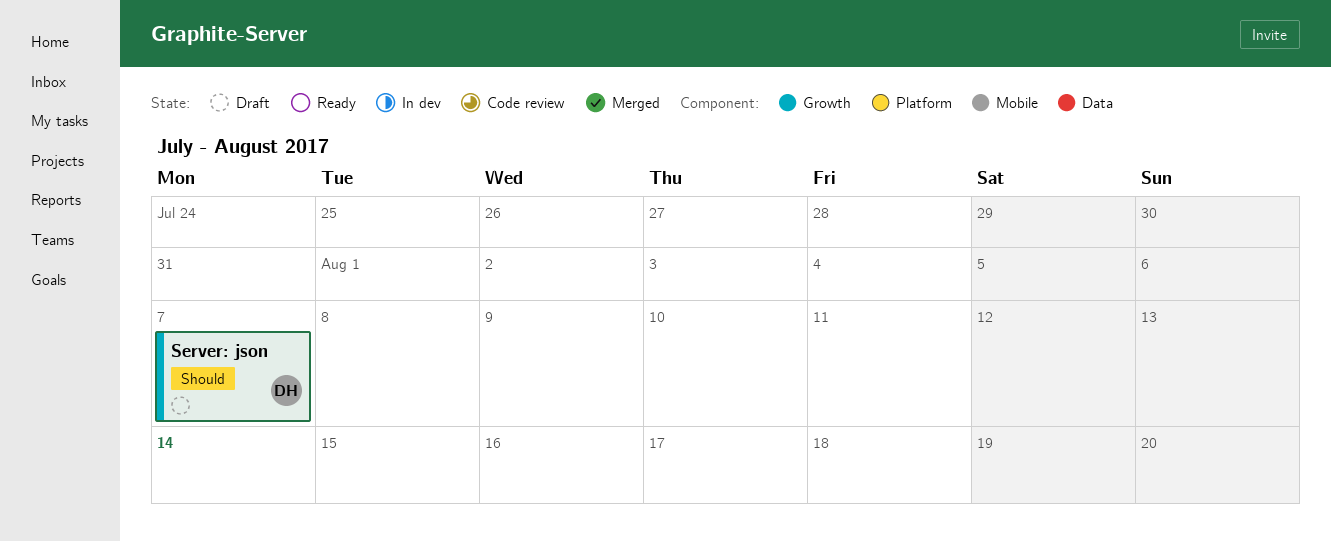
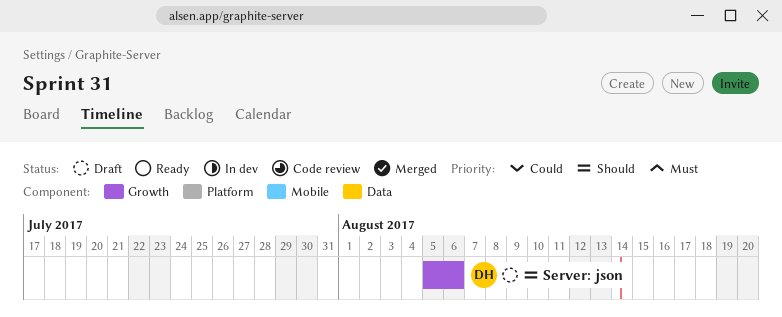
Server: json, due: Aug 7 -> Aug 6

